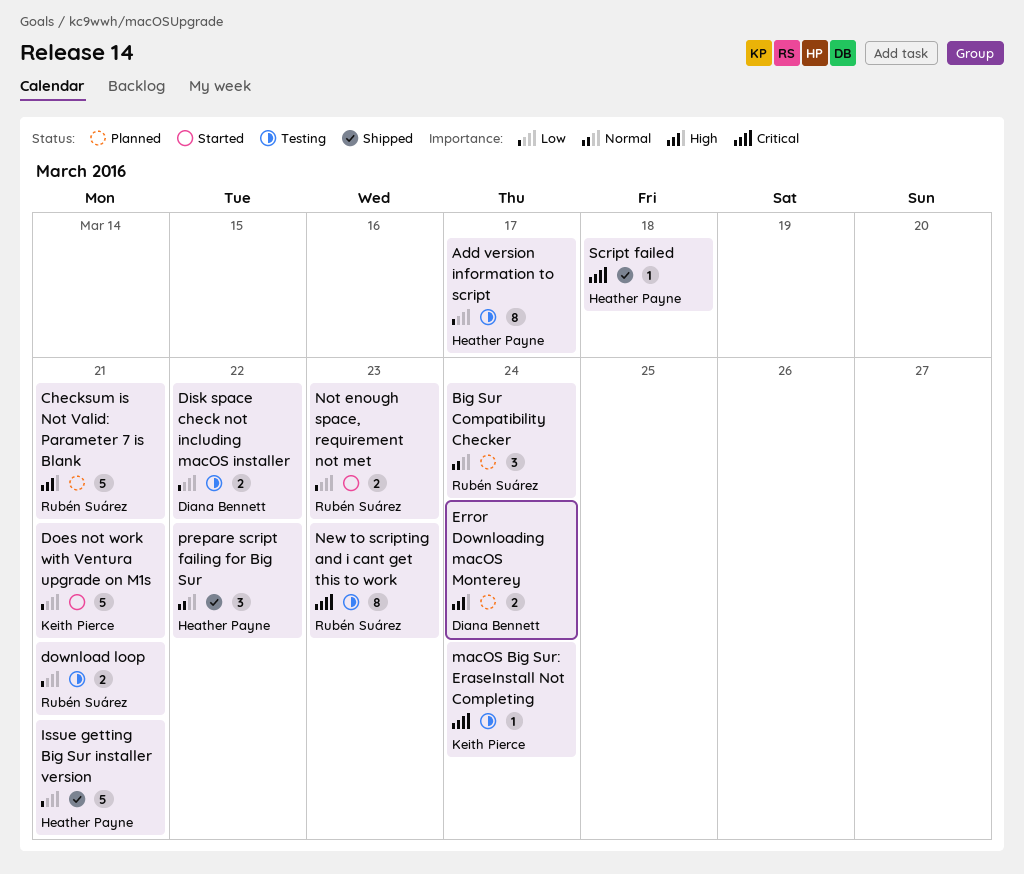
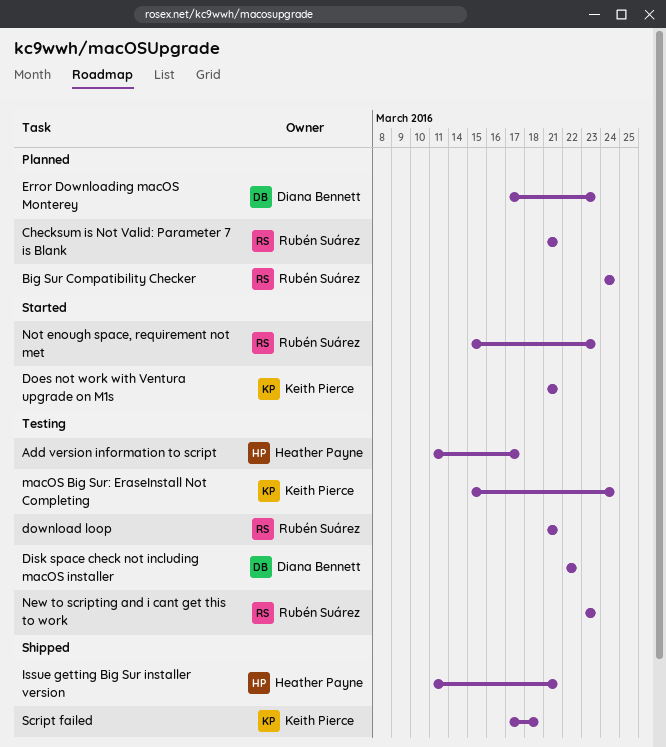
Error Downloading macOS Monterey, due: Mar 24 -> Mar 23
prepare script failing for Big Sur: present -> none
Script failed, owner: Heather Payne -> Keith Pierce

